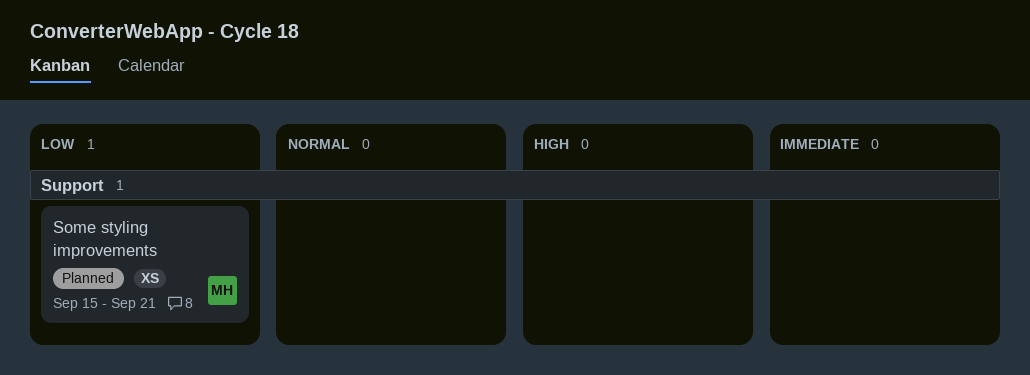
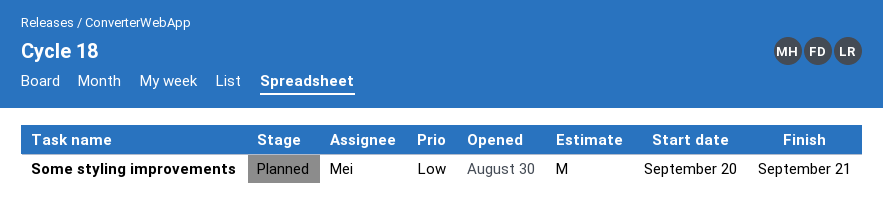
Some styling improvements, estimate: XS -> M
Some styling improvements, start: Sep 15 -> Sep 20

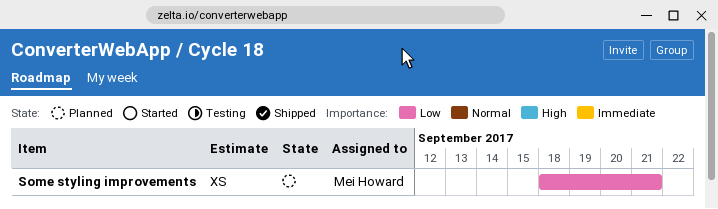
Some styling improvements, estimate: M -> XS
Some styling improvements, start: Sep 20 -> Sep 18

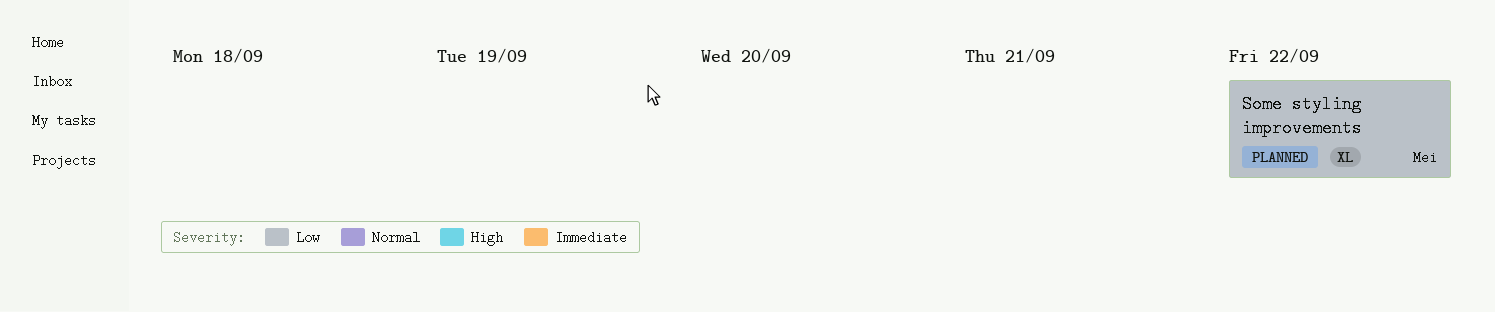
Some styling improvements, estimate: XS -> XL
Some styling improvements, due: Sep 21 -> Sep 22

